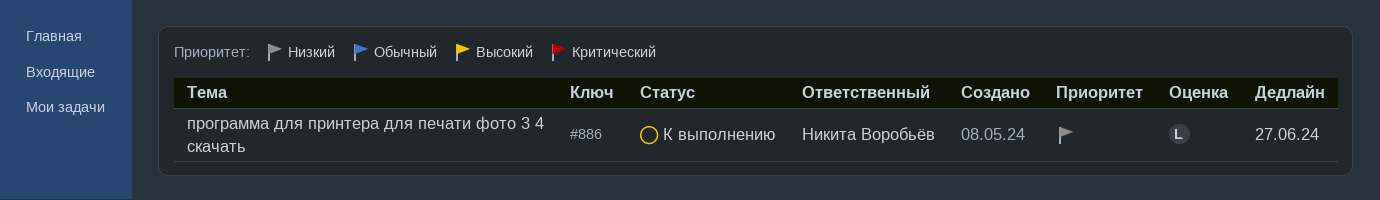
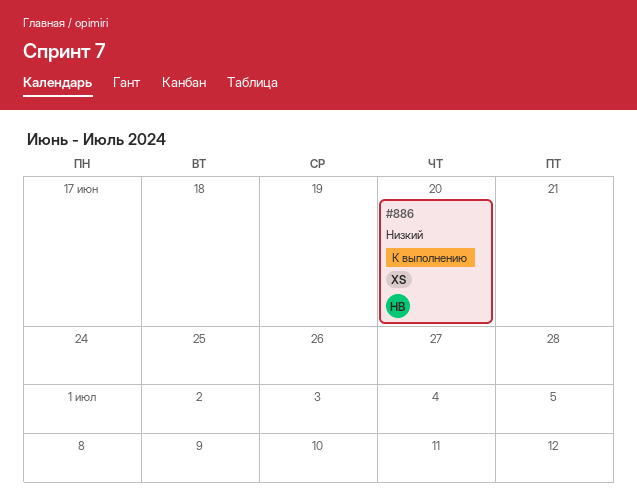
#886, estimate: L -> XS
#886, due: Jun 27 -> Jun 20

